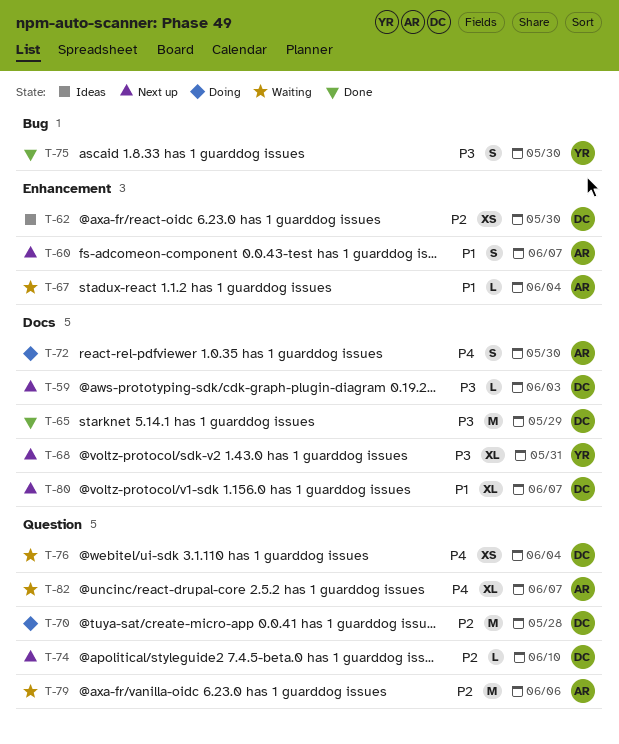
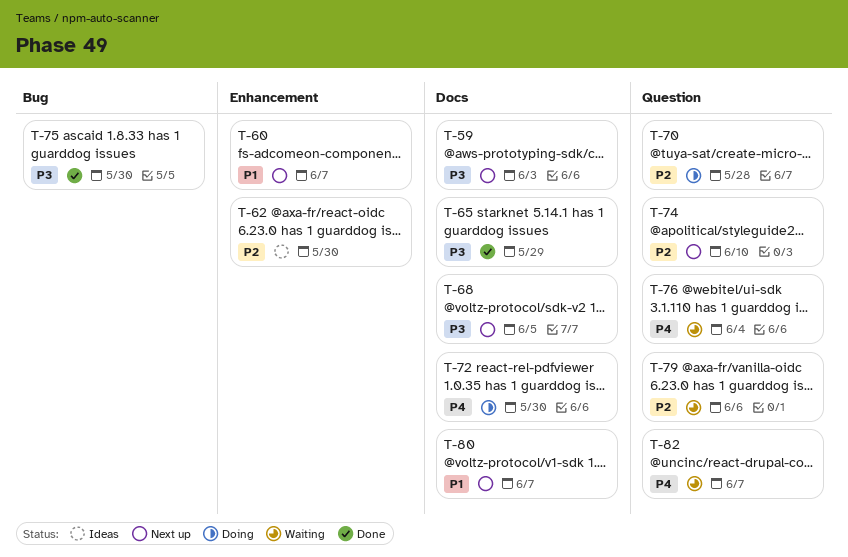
T-67: present -> none
T-68, due: May 31 -> Jun 5

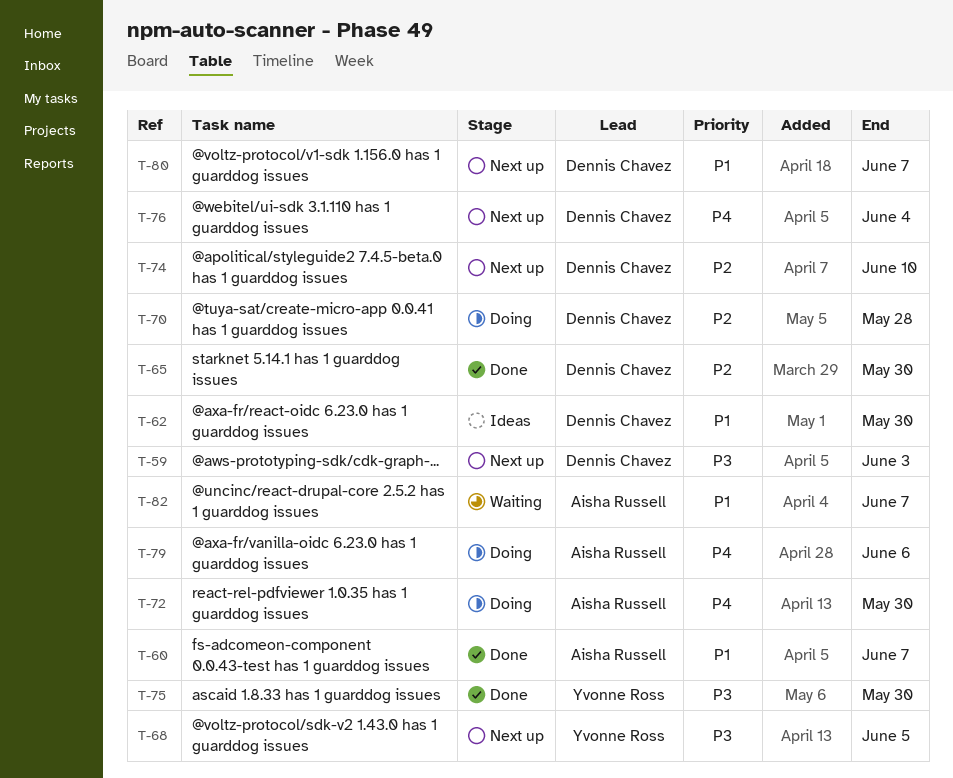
T-60, status: Next up -> Done
T-62, priority: P2 -> P1
T-65, priority: P3 -> P2
T-65, due: May 29 -> May 30
T-76, status: Waiting -> Next up
T-79, status: Waiting -> Doing
T-79, priority: P2 -> P4
T-82, priority: P4 -> P1

